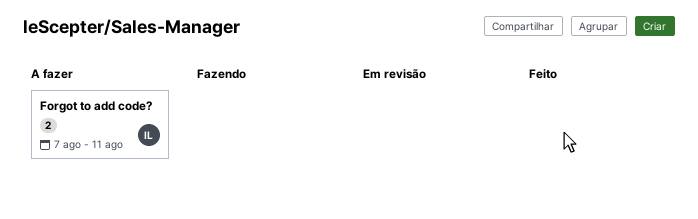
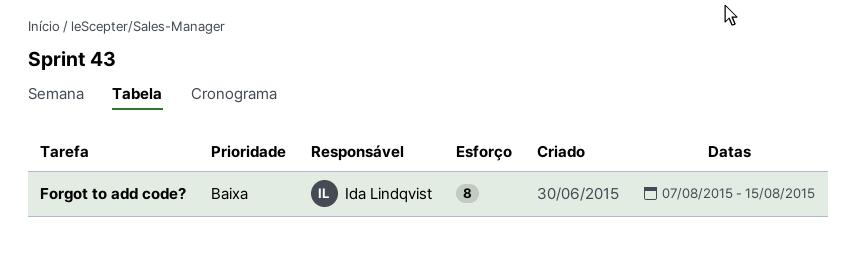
Forgot to add code?, estimate: 2 -> 8
Forgot to add code?, due: Aug 11 -> Aug 15

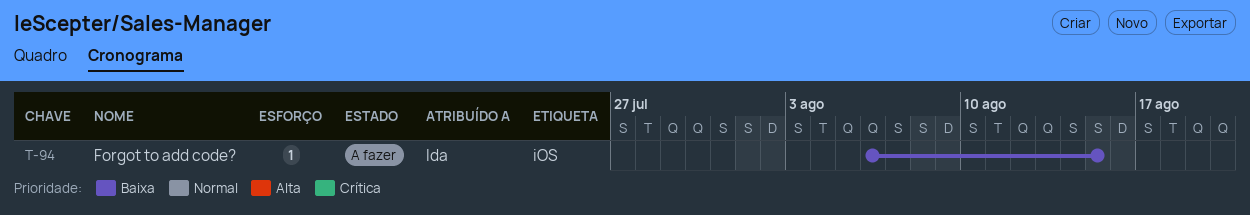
Forgot to add code?, estimate: 8 -> 1
Forgot to add code?, start: Aug 7 -> Aug 6

